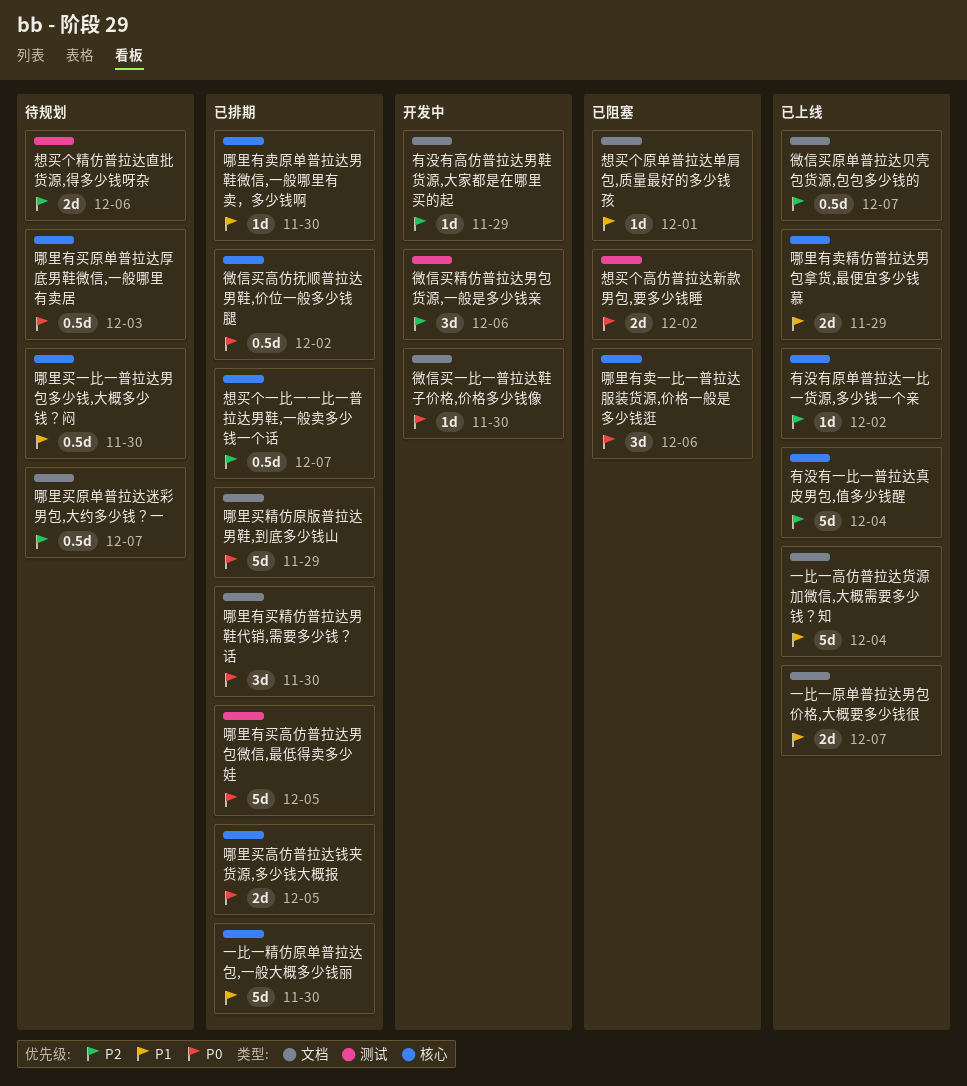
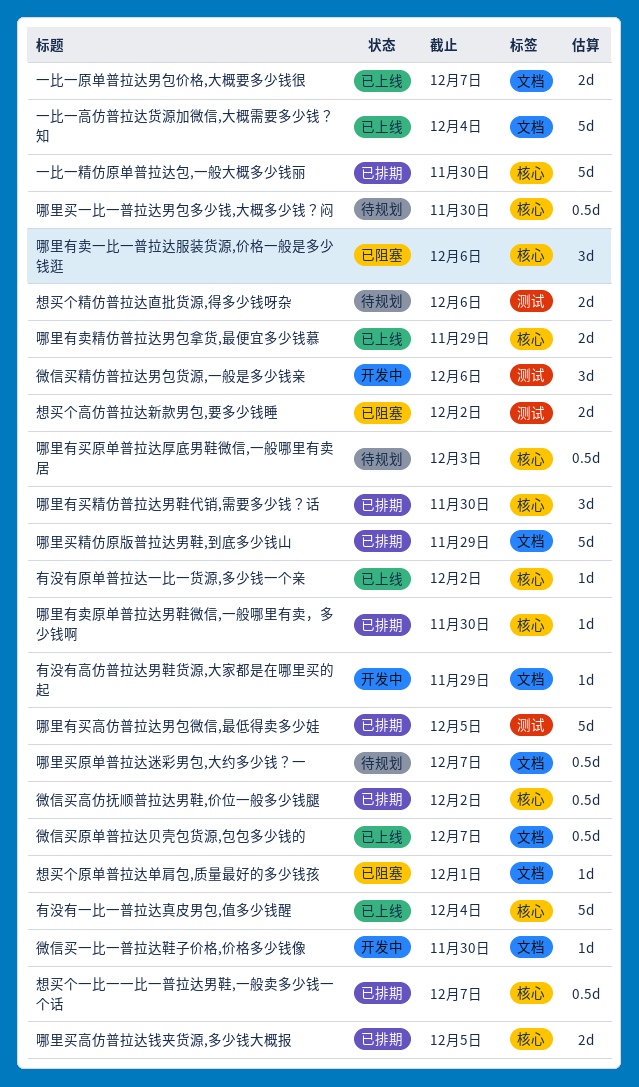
哪里有买精仿普拉达男鞋代销,需要多少钱？话, label: 文档 -> 核心

